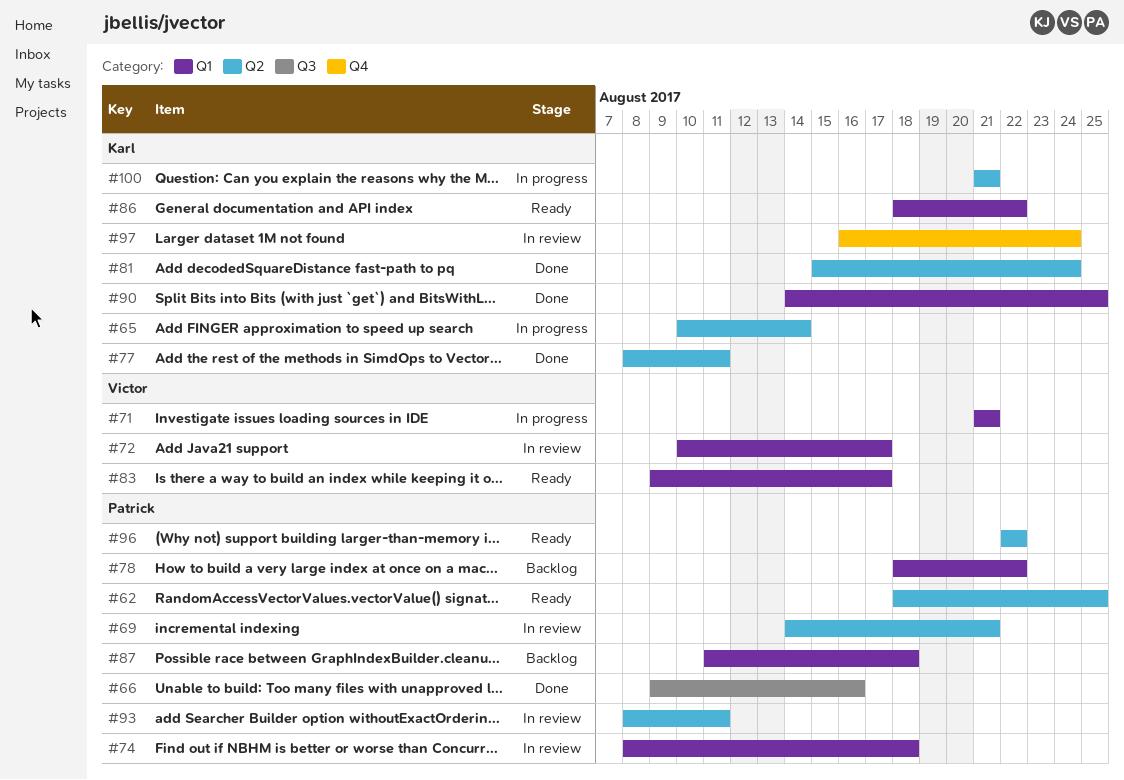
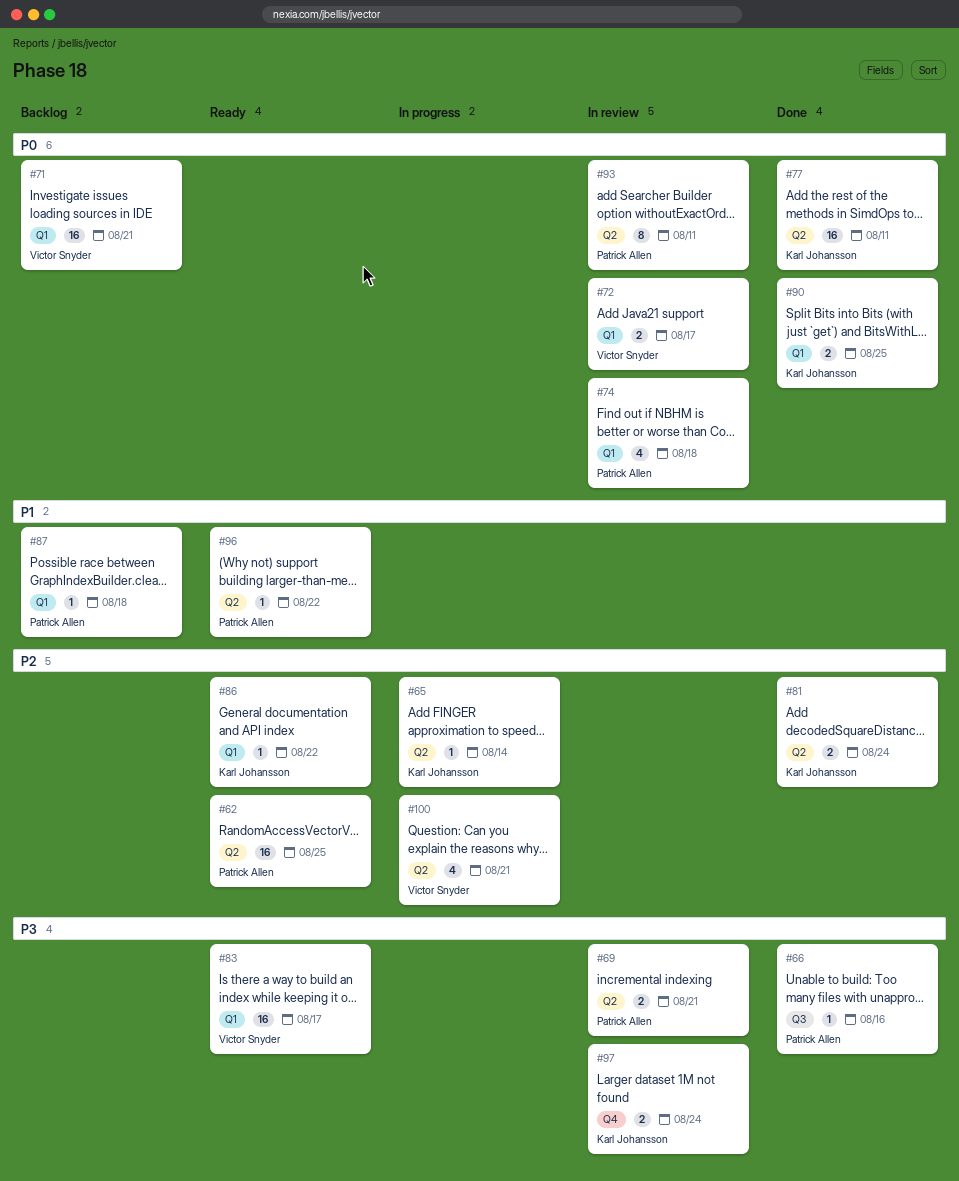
#71, status: In progress -> Backlog
#78: present -> none
#100, owner: Karl Johansson -> Victor Snyder

